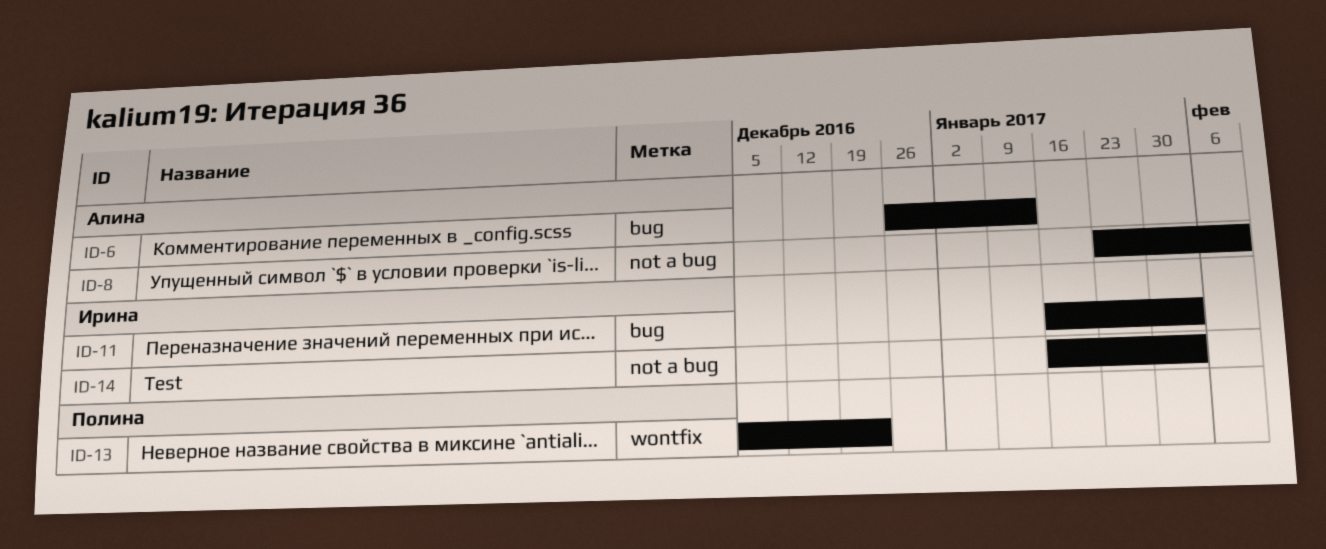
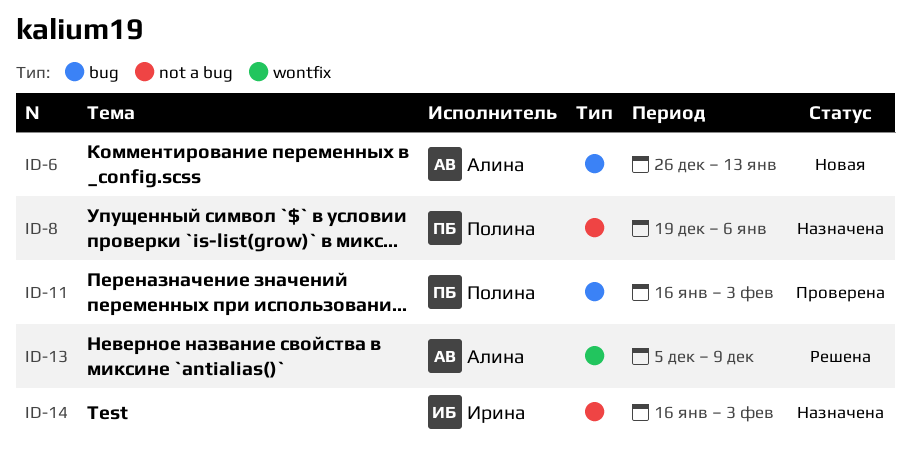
ID-8, owner: Алина -> Полина
ID-8, start: Jan 23 -> Dec 19
ID-8, due: Feb 10 -> Jan 6
ID-11, owner: Ирина -> Полина
ID-13, owner: Полина -> Алина
ID-13, due: Dec 23 -> Dec 9

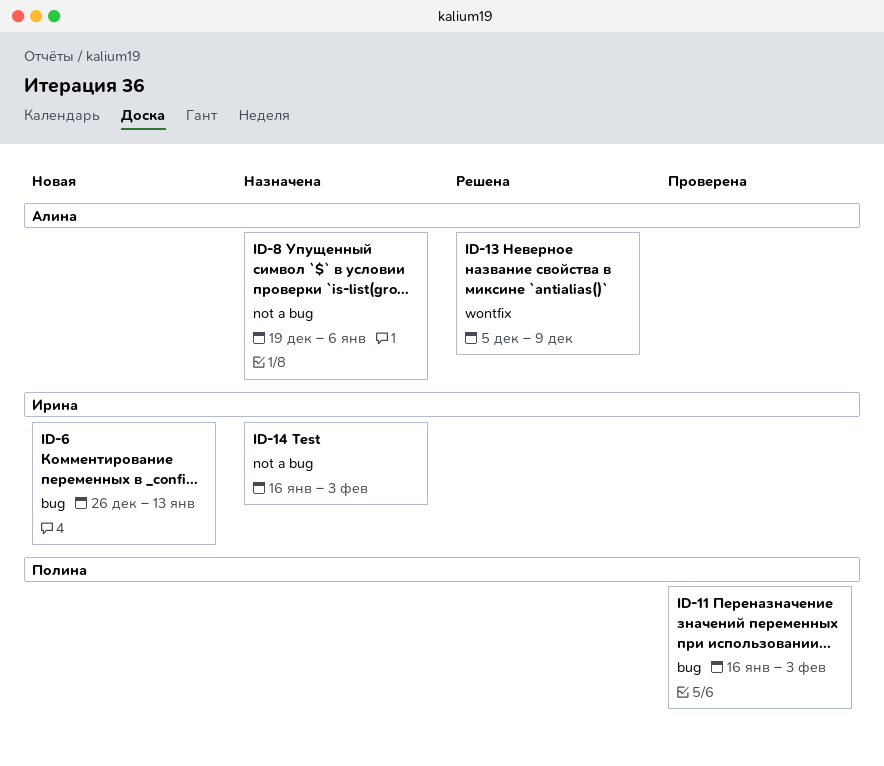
ID-6, owner: Алина -> Ирина
ID-8, owner: Полина -> Алина

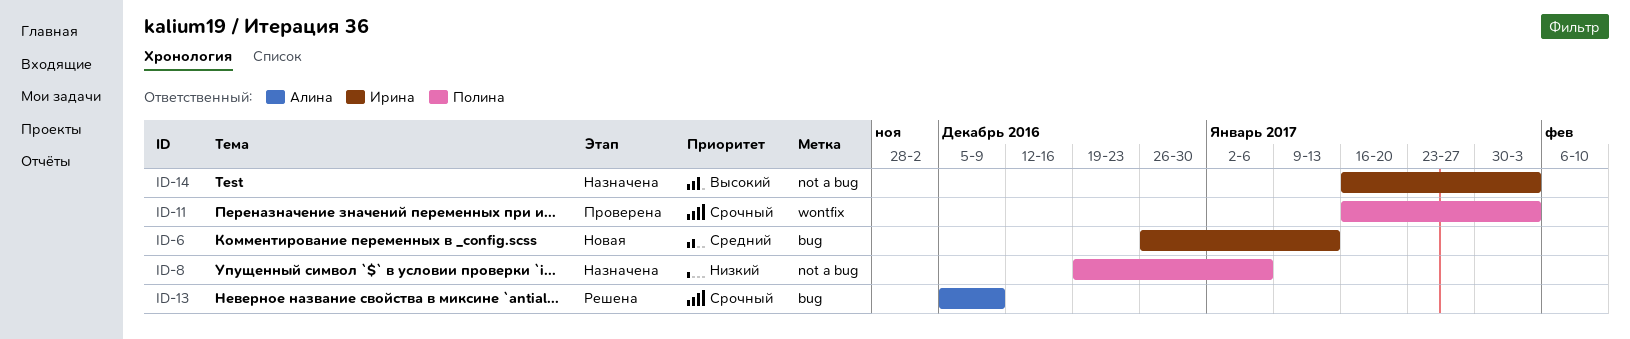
ID-8, owner: Алина -> Полина
ID-11, label: bug -> wontfix
ID-13, label: wontfix -> bug

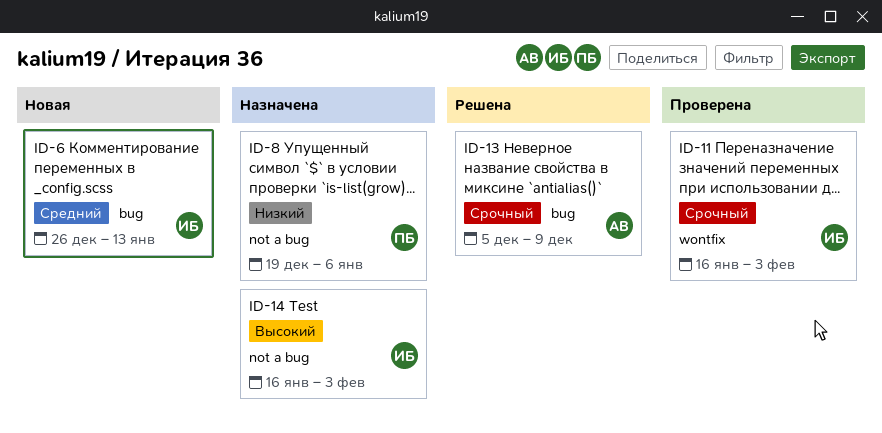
ID-11, owner: Полина -> Ирина

